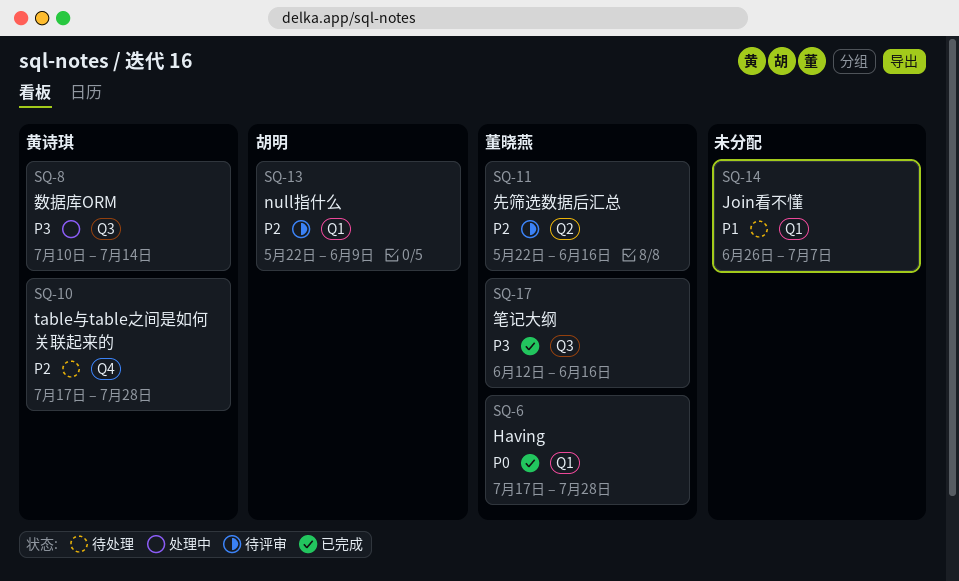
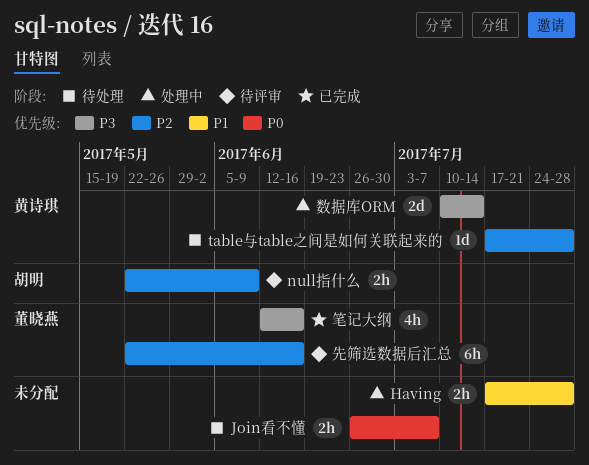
Having, status: 已完成 -> 处理中
Having, owner: 董晓燕 -> none
Having, priority: P0 -> P1
Join看不懂, priority: P1 -> P0

